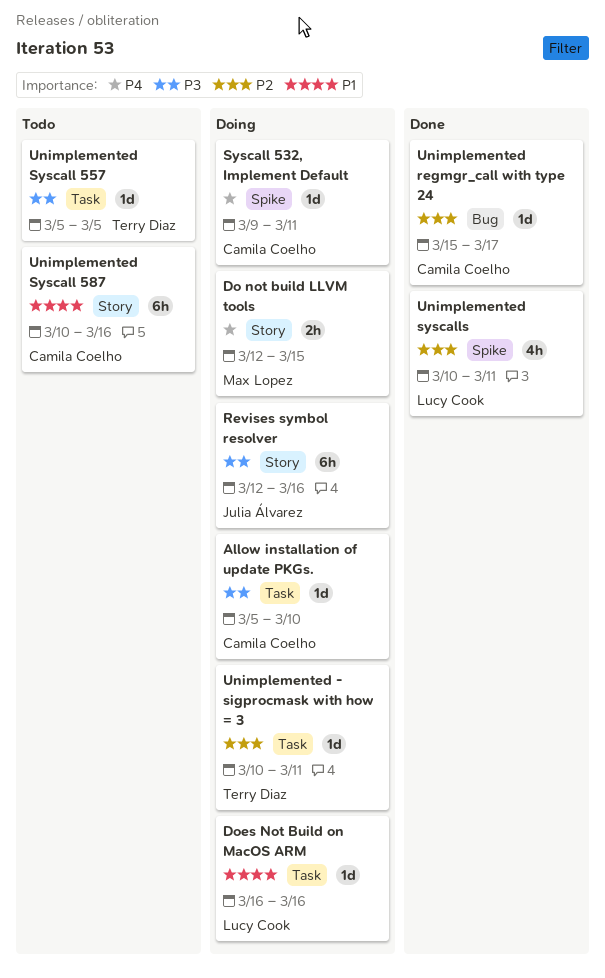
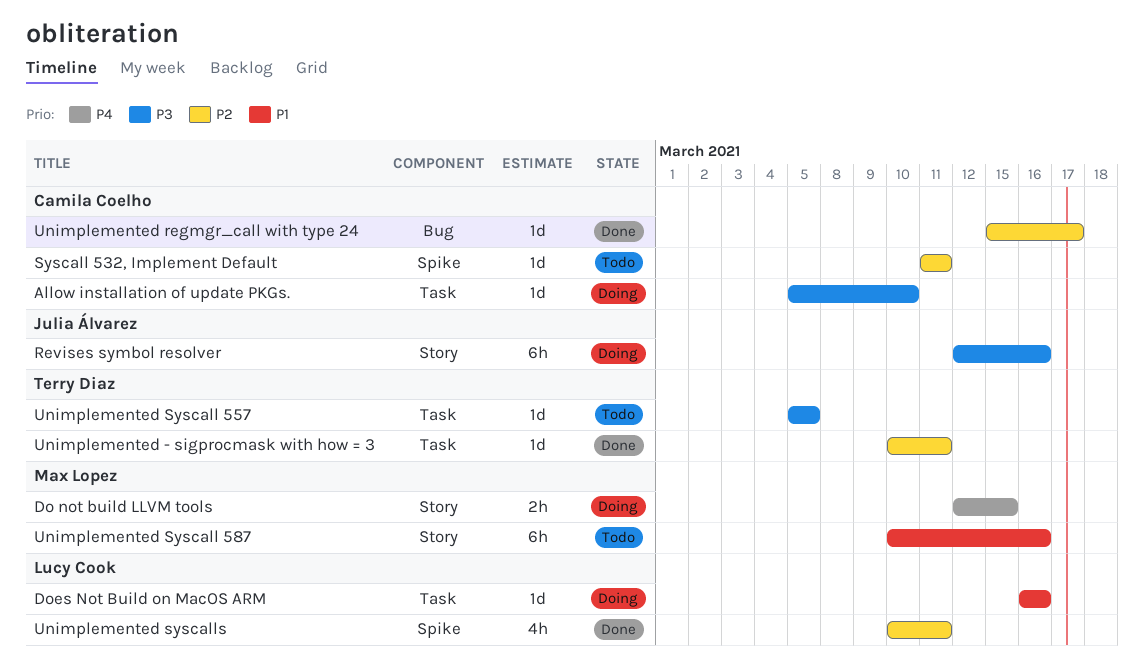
Syscall 532, Implement Default, status: Doing -> Todo
Syscall 532, Implement Default, priority: P4 -> P2
Syscall 532, Implement Default, start: Mar 9 -> Mar 11
Unimplemented - sigprocmask with how = 3, status: Doing -> Done
Unimplemented Syscall 587, owner: Camila Coelho -> Max Lopez

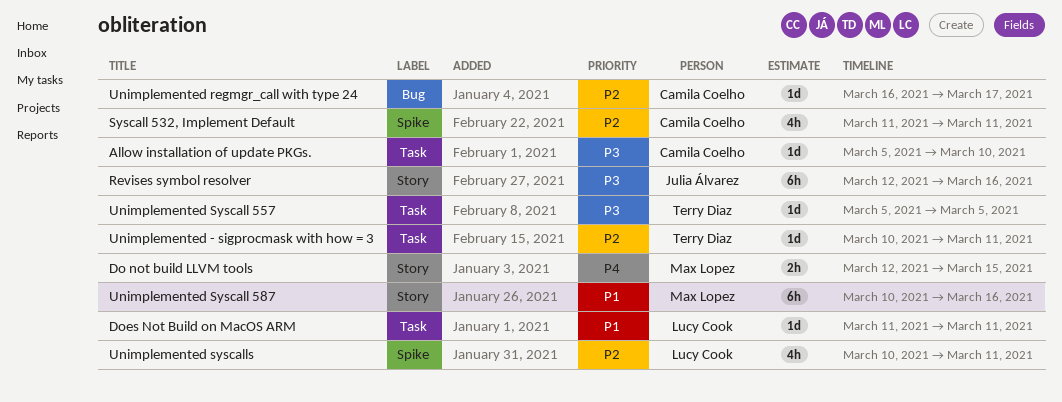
Does Not Build on MacOS ARM, start: Mar 16 -> Mar 11
Does Not Build on MacOS ARM, due: Mar 16 -> Mar 11
Syscall 532, Implement Default, estimate: 1d -> 4h
Unimplemented regmgr_call with type 24, start: Mar 15 -> Mar 16

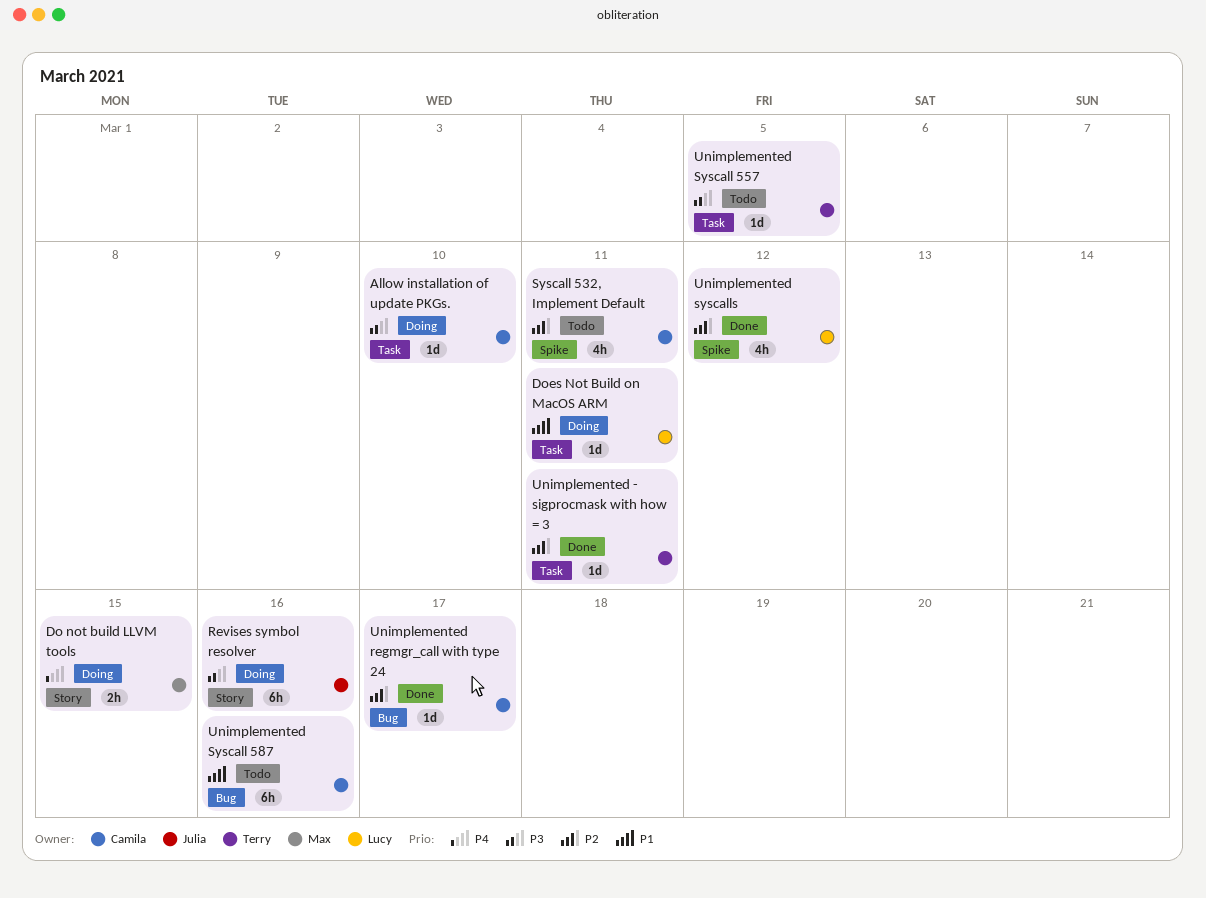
Unimplemented Syscall 587, owner: Max Lopez -> Camila Coelho
Unimplemented Syscall 587, label: Story -> Bug
Unimplemented syscalls, due: Mar 11 -> Mar 12

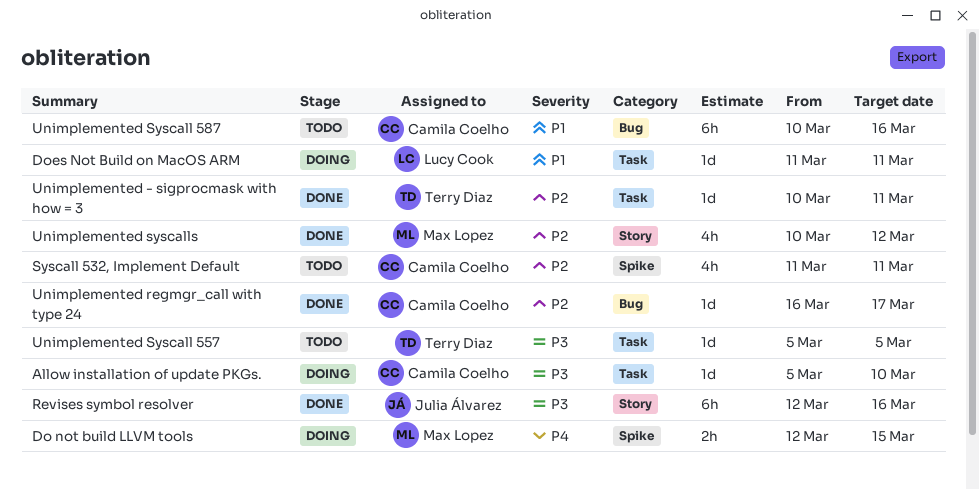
Do not build LLVM tools, label: Story -> Spike
Revises symbol resolver, status: Doing -> Done
Unimplemented syscalls, owner: Lucy Cook -> Max Lopez
Unimplemented syscalls, label: Spike -> Story

